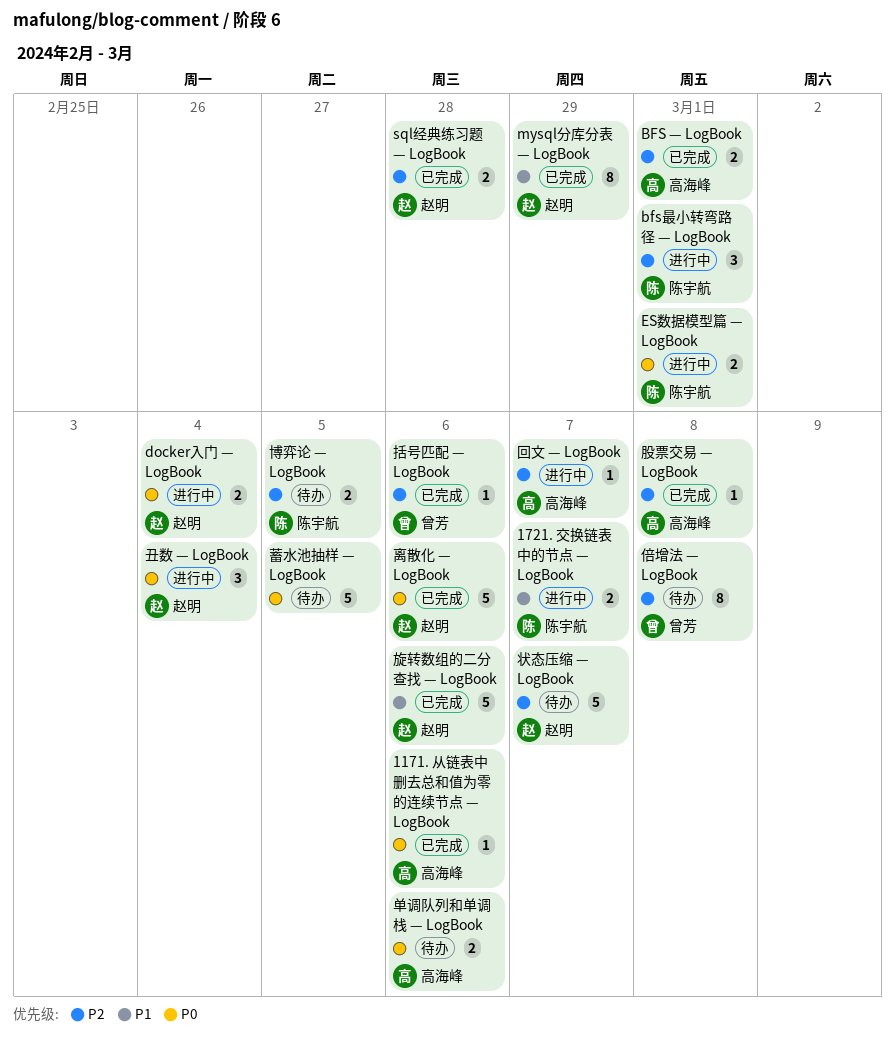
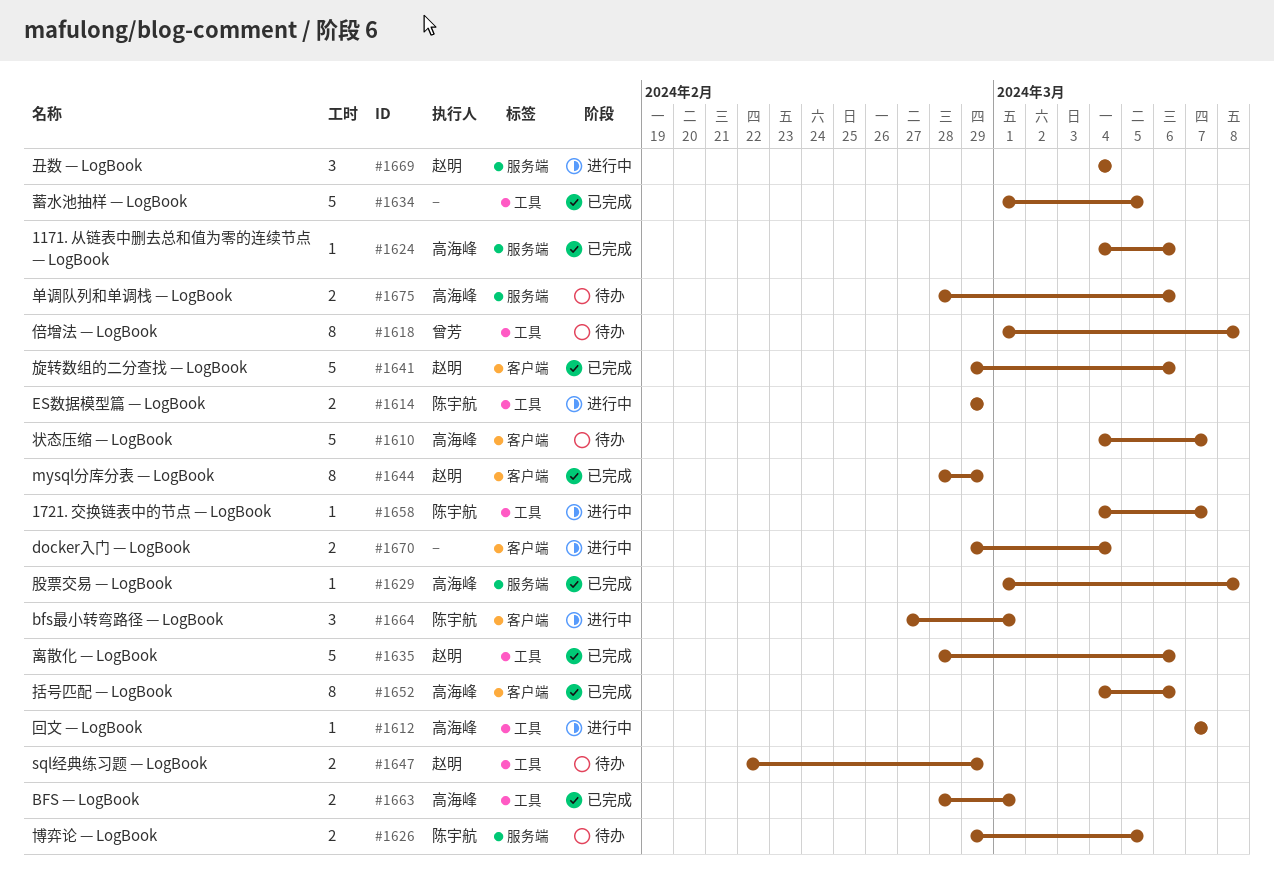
1721. 交换链表中的节点 — LogBook, estimate: 2 -> 1
docker入门 — LogBook, owner: 赵明 -> none
ES数据模型篇 — LogBook, due: Mar 1 -> Feb 29
sql经典练习题 — LogBook, status: 已完成 -> 待办
sql经典练习题 — LogBook, due: Feb 28 -> Feb 29
括号匹配 — LogBook, owner: 曾芳 -> 高海峰
括号匹配 — LogBook, estimate: 1 -> 8
状态压缩 — LogBook, owner: 赵明 -> 高海峰
蓄水池抽样 — LogBook, status: 待办 -> 已完成

